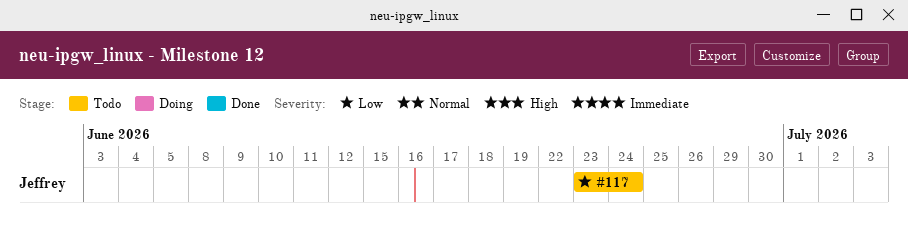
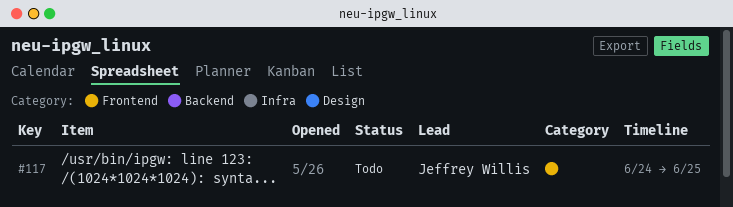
#117, start: Jun 23 -> Jun 24
#117, due: Jun 24 -> Jun 25

